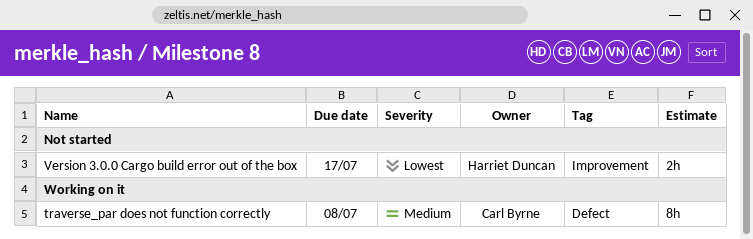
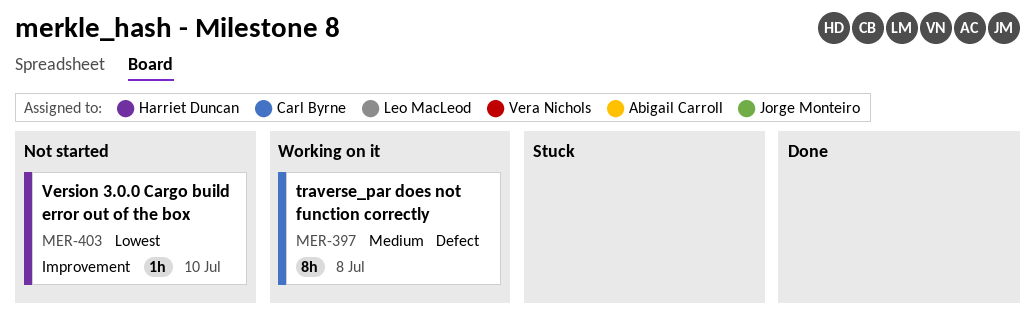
Version 3.0.0 Cargo build error out of the box, estimate: 2h -> 1h
Version 3.0.0 Cargo build error out of the box, due: Jul 17 -> Jul 10

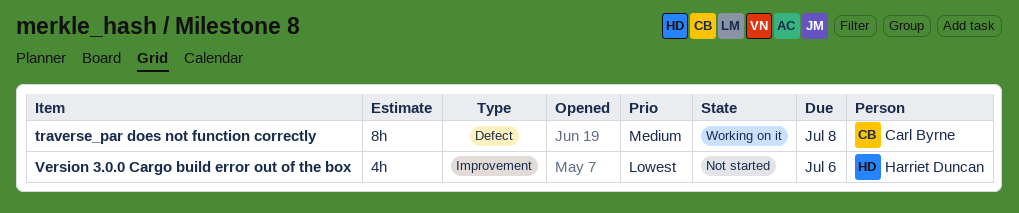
Version 3.0.0 Cargo build error out of the box, estimate: 1h -> 4h
Version 3.0.0 Cargo build error out of the box, due: Jul 10 -> Jul 6

